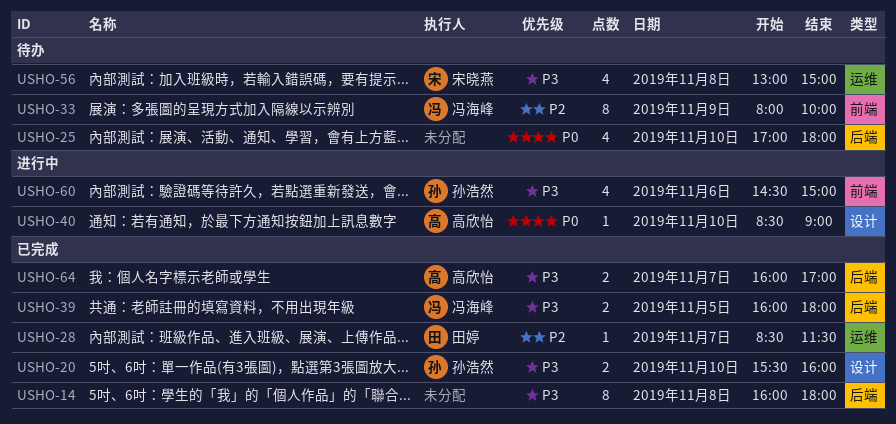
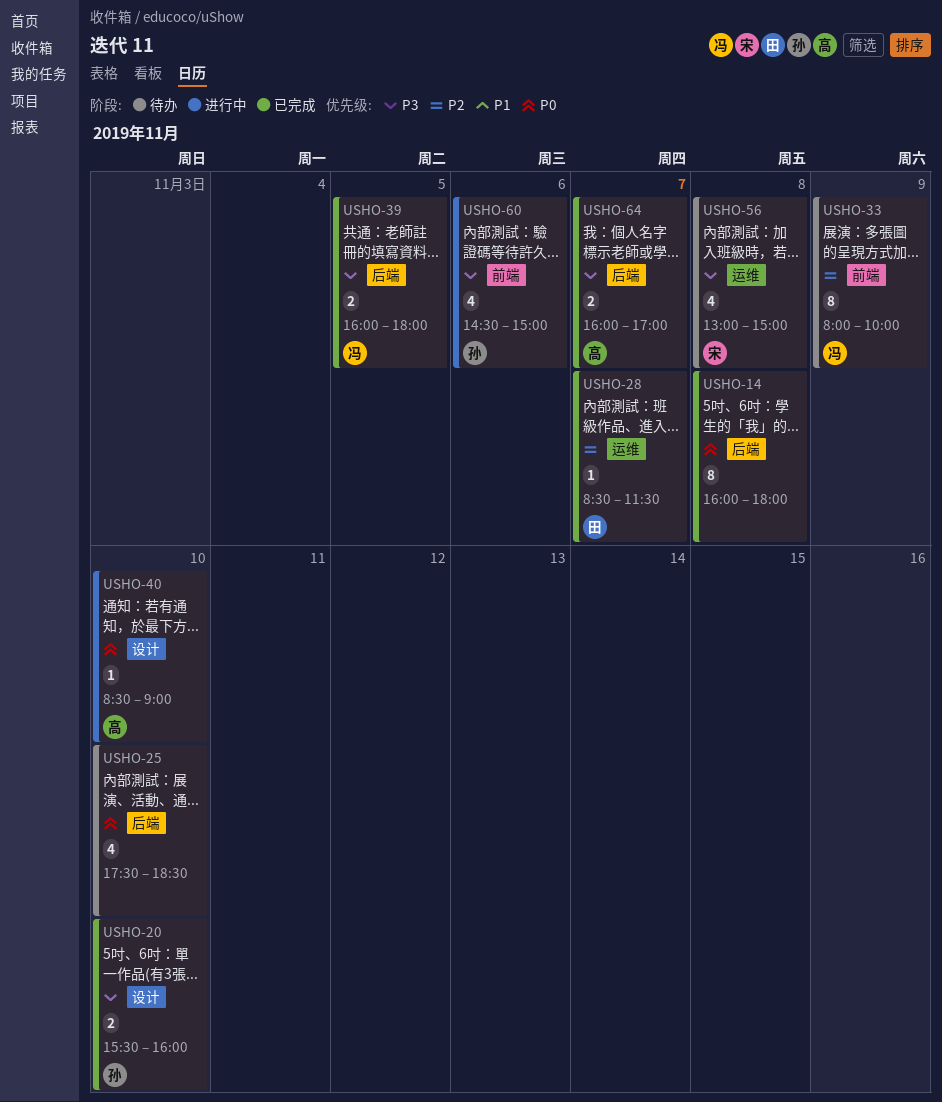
USHO-14, priority: P3 -> P0
USHO-25, begins: 17:00 -> 17:30
USHO-25, ends: 18:00 -> 18:30

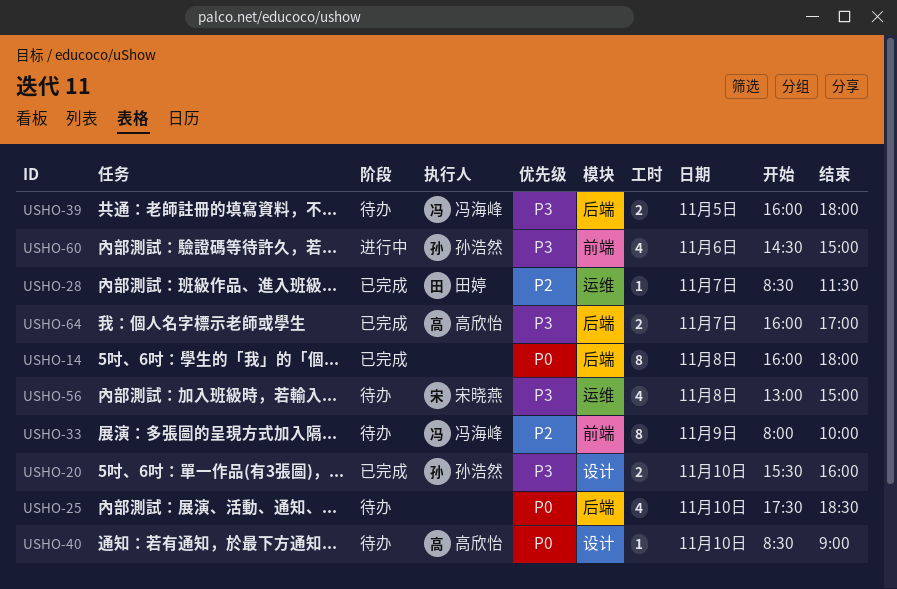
USHO-39, status: 已完成 -> 待办
USHO-40, status: 进行中 -> 待办

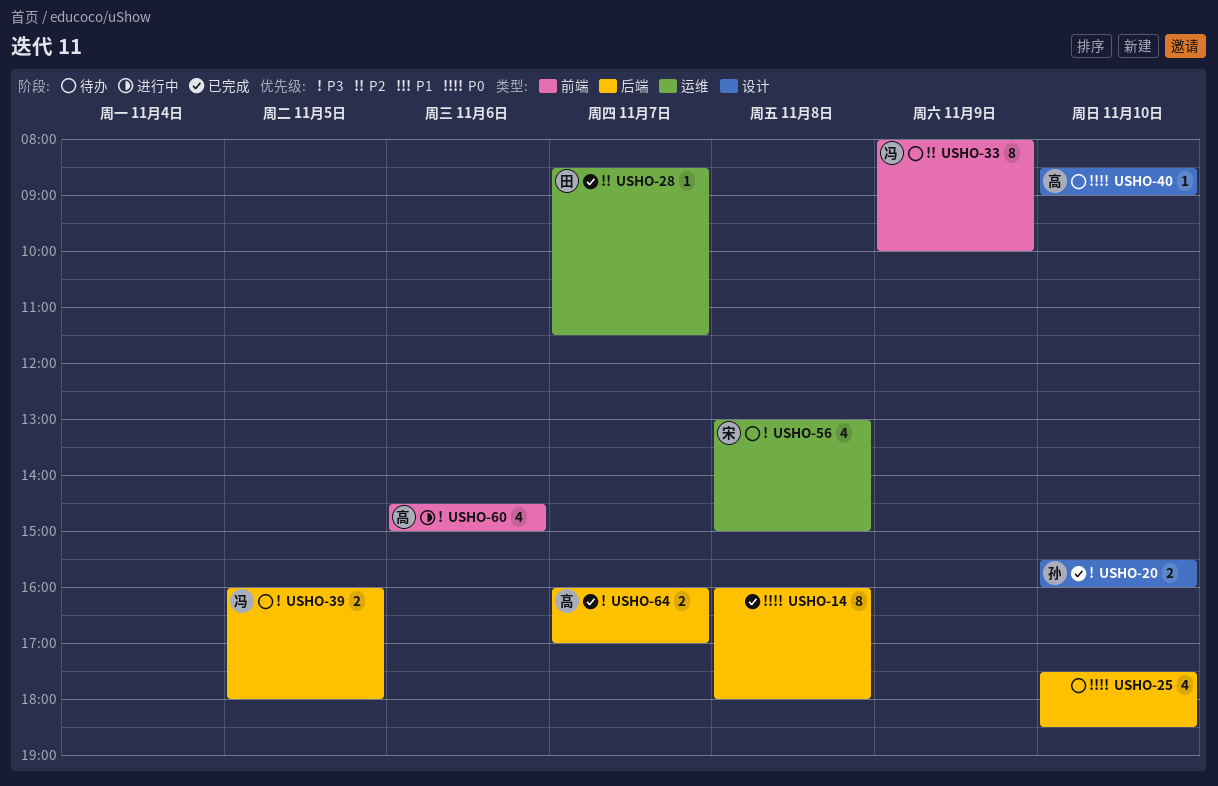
USHO-60, owner: 孙浩然 -> 高欣怡

